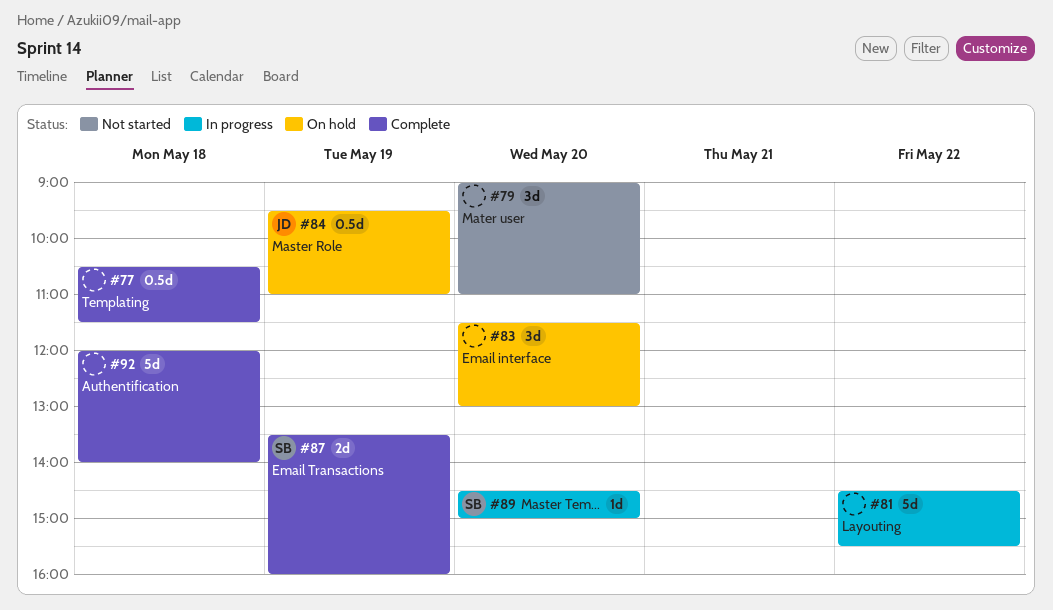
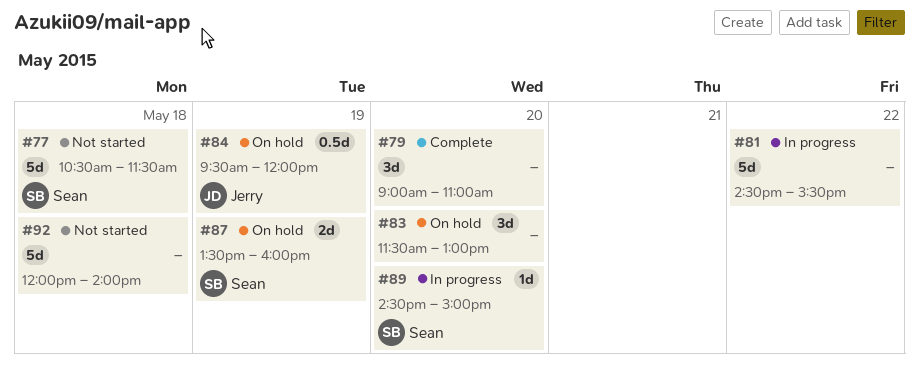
#77, status: Complete -> Not started
#77, owner: none -> Sean
#77, estimate: 0.5d -> 5d
#79, status: Not started -> Complete
#84, ends: 11:00 -> 12:00
#87, status: Complete -> On hold
#92, status: Complete -> Not started

